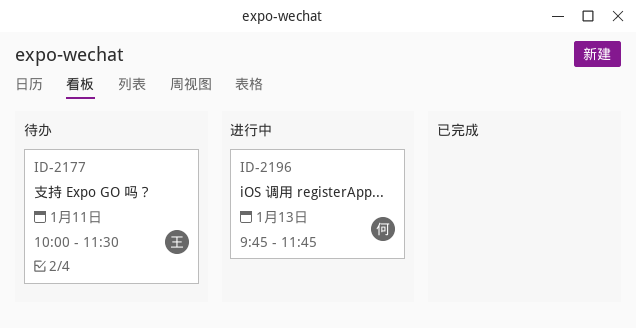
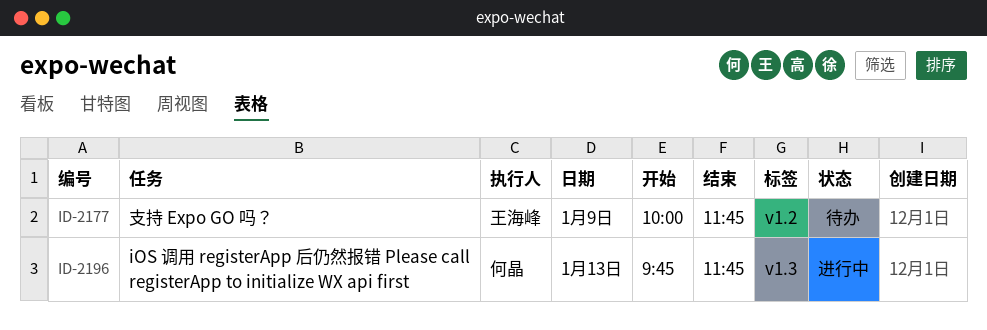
ID-2177, day: Jan 11 -> Jan 9
ID-2177, ends: 11:30 -> 11:45

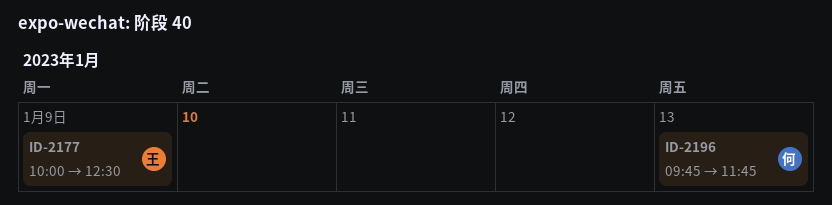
ID-2177, ends: 11:45 -> 12:30

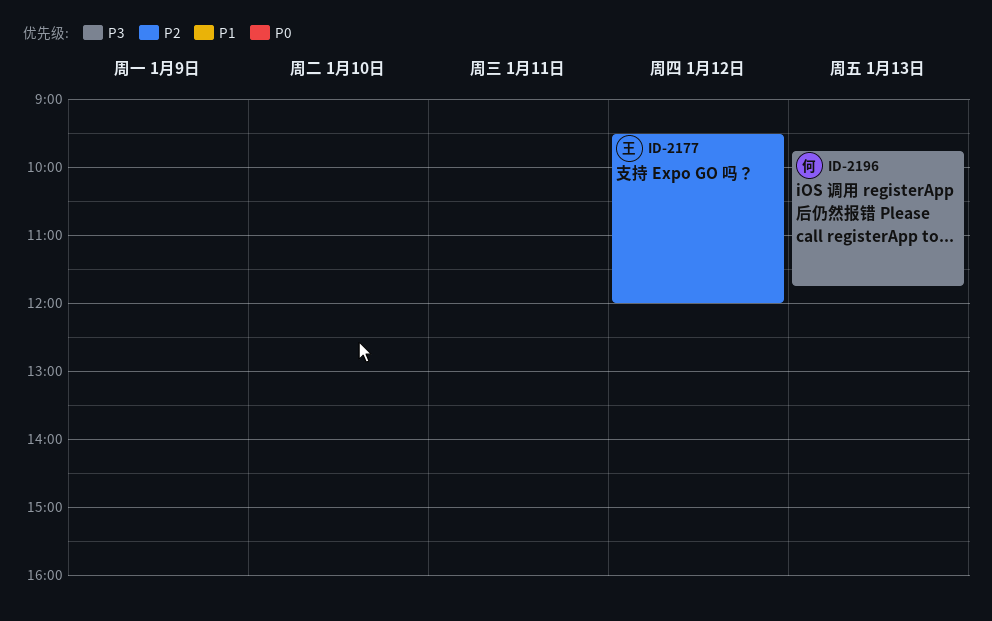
ID-2177, day: Jan 9 -> Jan 12
ID-2177, begins: 10:00 -> 09:30
ID-2177, ends: 12:30 -> 12:00

